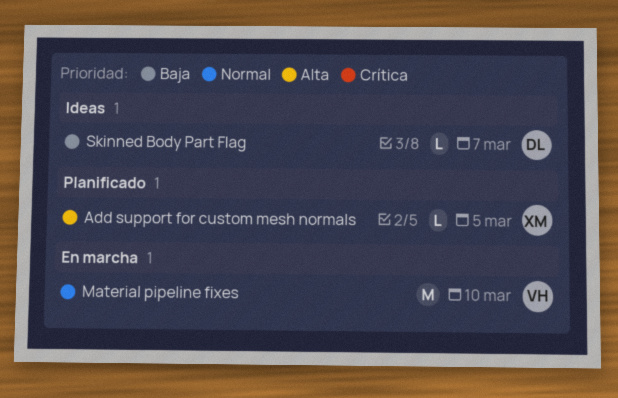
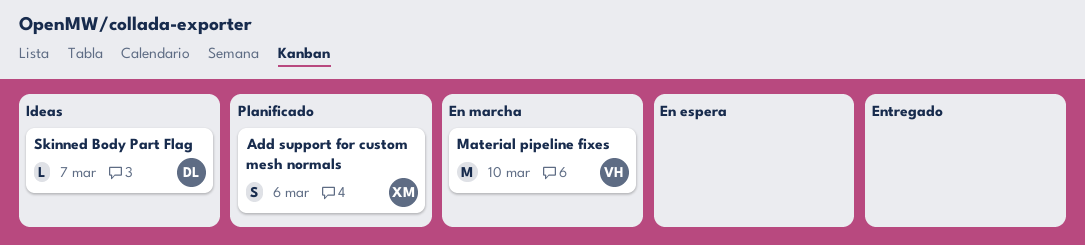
Add support for custom mesh normals, estimate: L -> S
Add support for custom mesh normals, due: Mar 5 -> Mar 6

